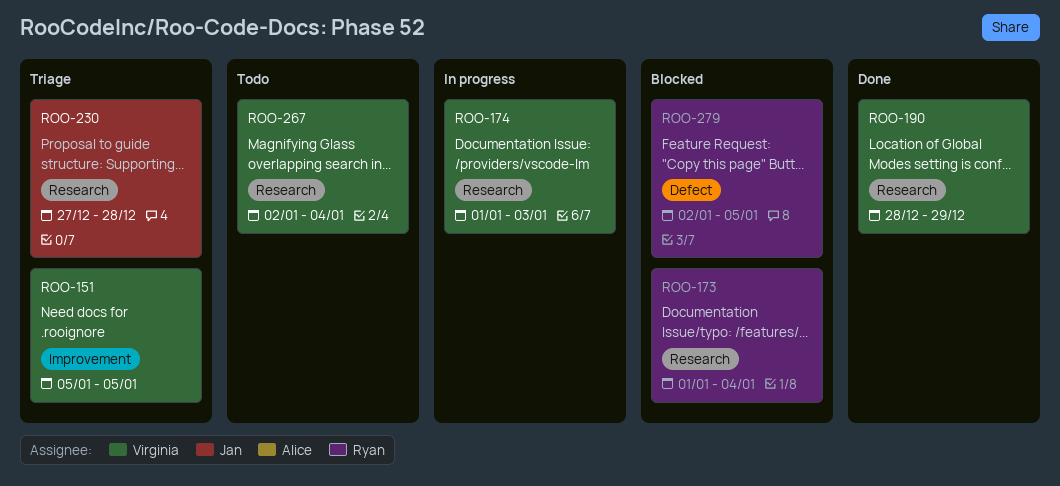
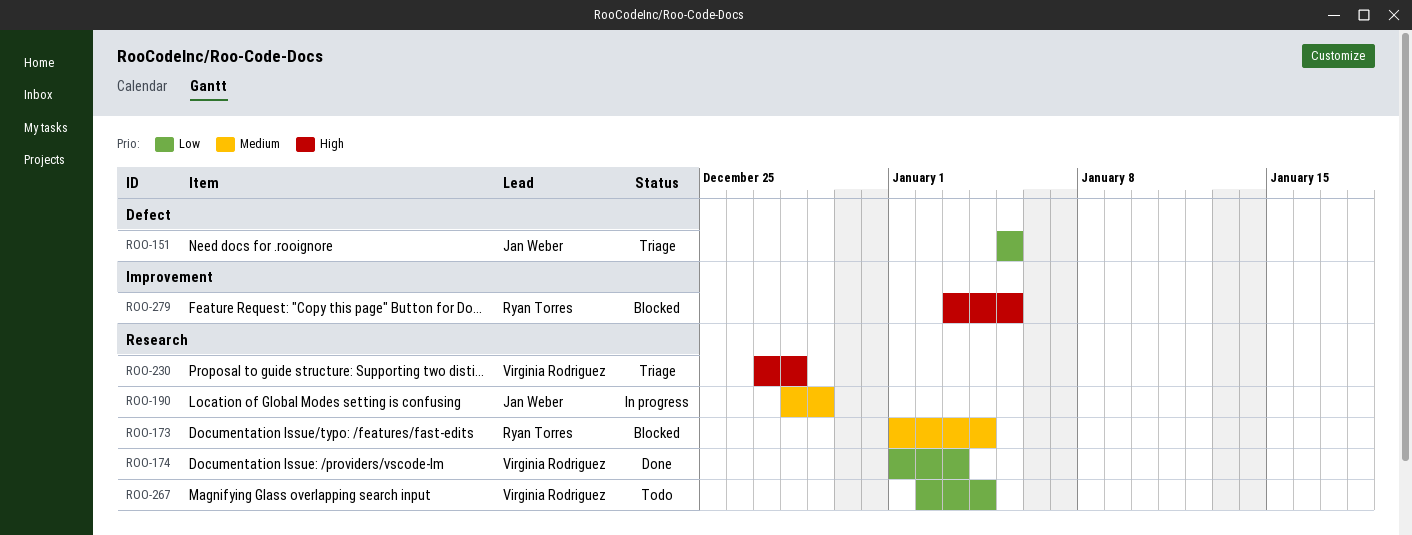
ROO-151, owner: Virginia Rodriguez -> Jan Weber
ROO-151, label: Improvement -> Defect
ROO-174, status: In progress -> Done
ROO-190, status: Done -> In progress
ROO-190, owner: Virginia Rodriguez -> Jan Weber
ROO-230, owner: Jan Weber -> Virginia Rodriguez
ROO-279, label: Defect -> Improvement
ROO-279, start: Jan 2 -> Jan 3

